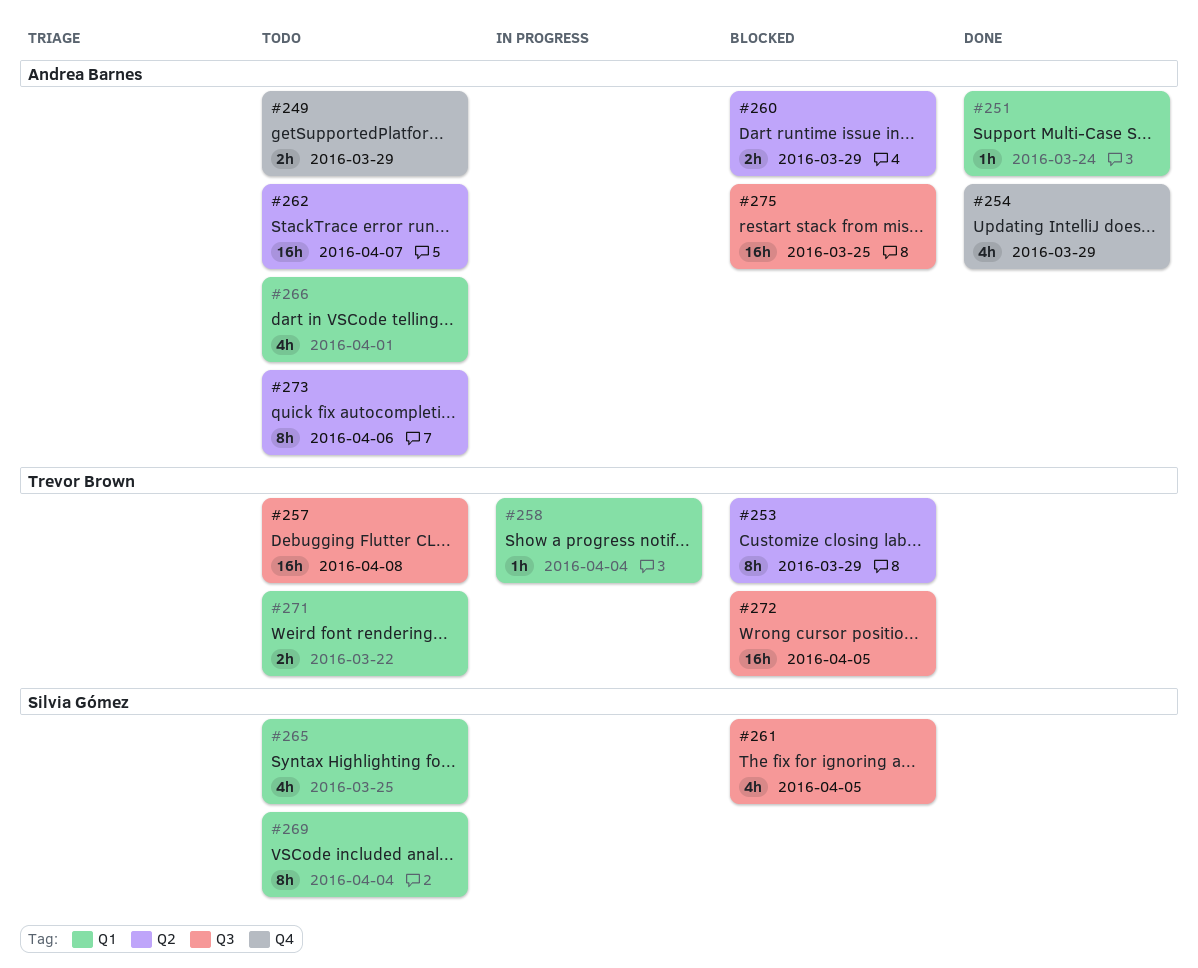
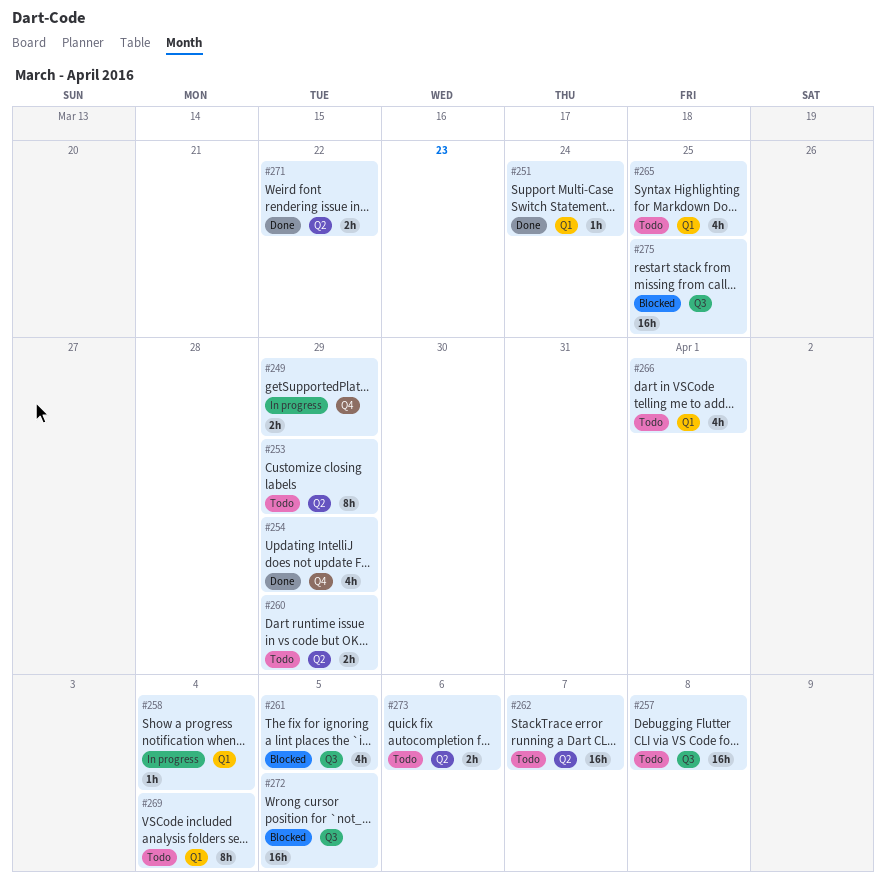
#249, status: Todo -> In progress
#253, status: Blocked -> Todo
#260, status: Blocked -> Todo
#271, status: Todo -> Done
#271, label: Q1 -> Q2
#273, estimate: 8h -> 2h

